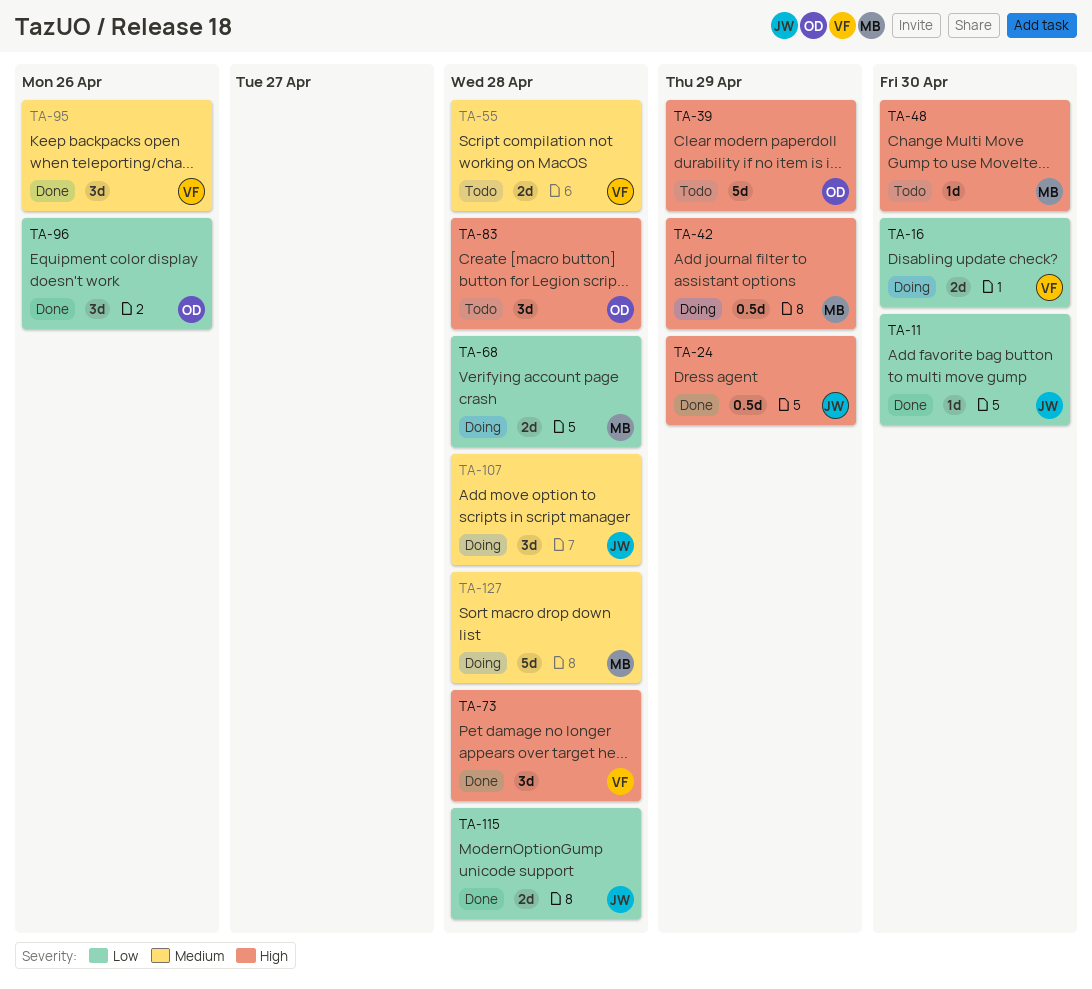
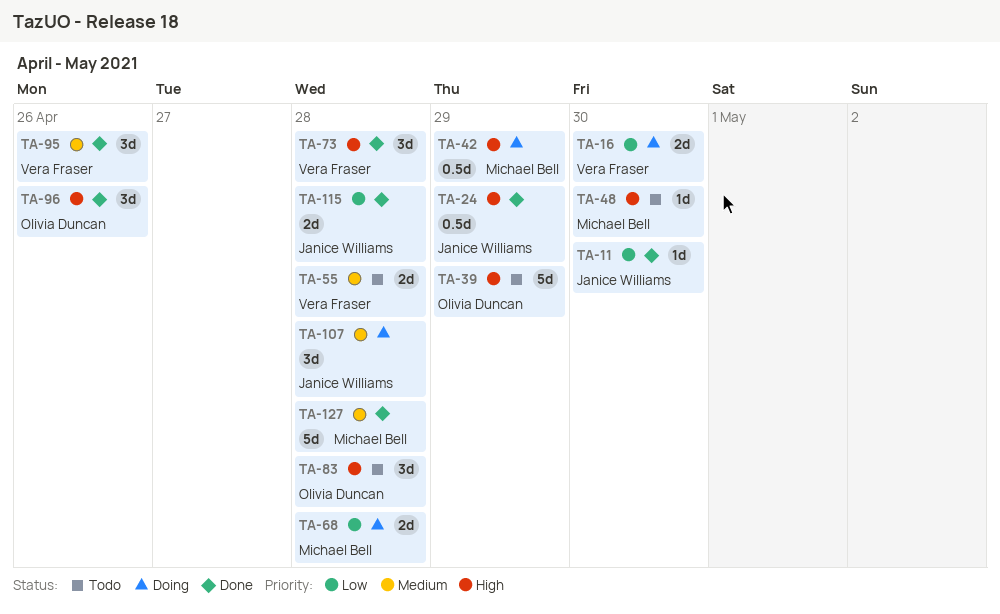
TA-96, priority: Low -> High
TA-127, status: Doing -> Done

